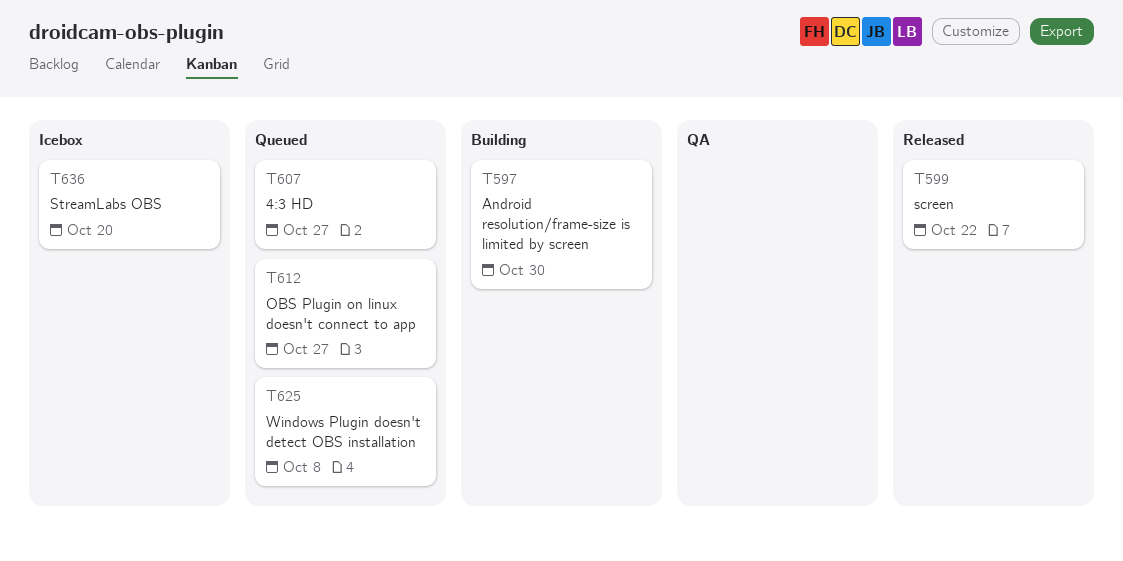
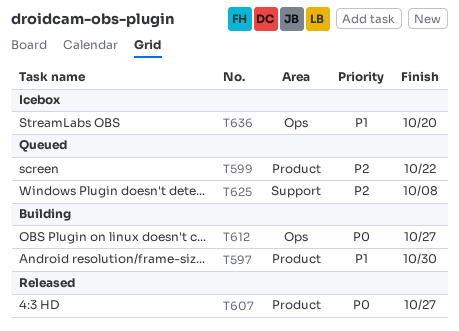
T599, status: Released -> Queued
T607, status: Queued -> Released
T612, status: Queued -> Building

